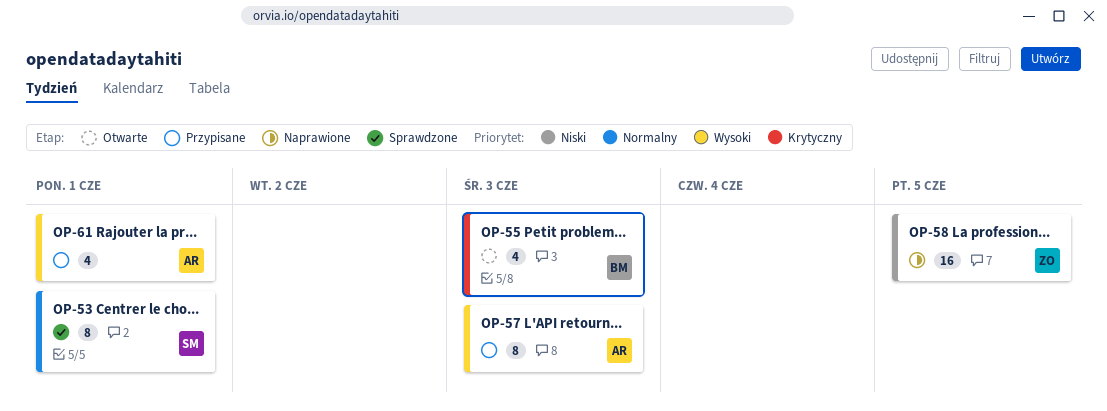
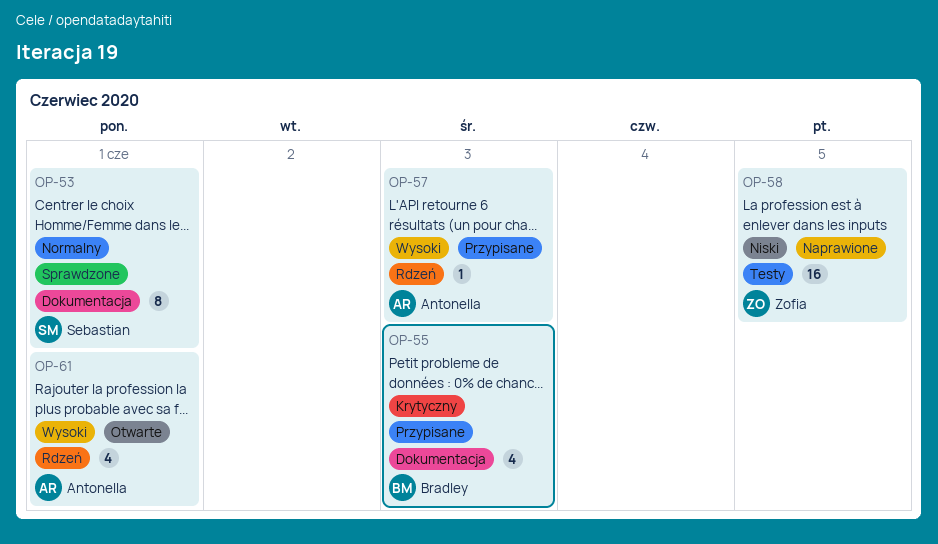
OP-55, status: Otwarte -> Przypisane
OP-57, estimate: 8 -> 1
OP-61, status: Przypisane -> Otwarte

